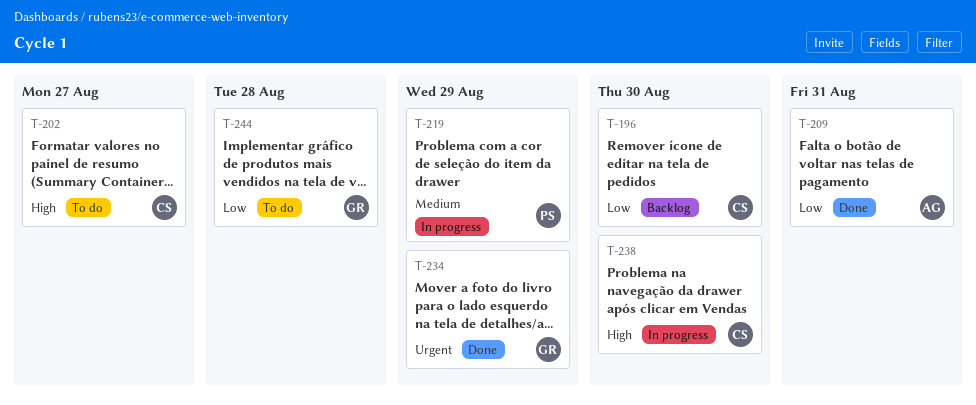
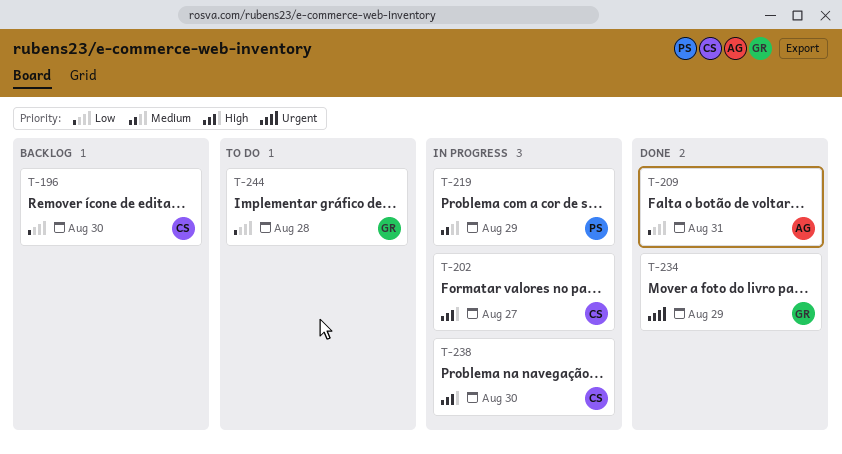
T-202, status: To do -> In progress

